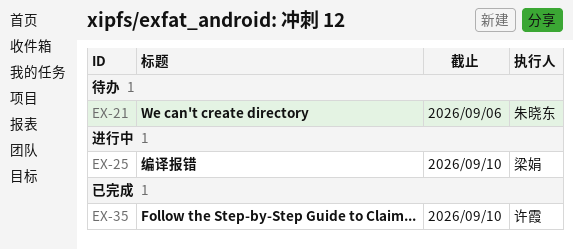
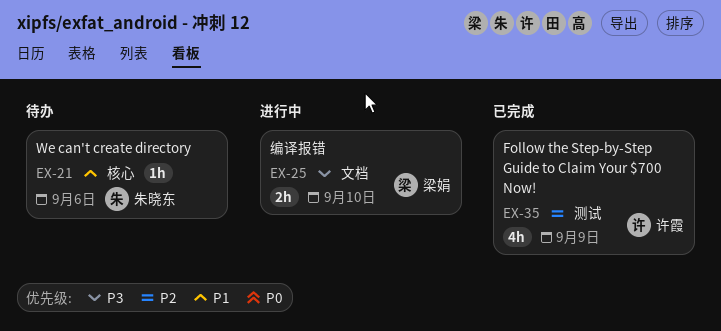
EX-35, due: Sep 10 -> Sep 9

